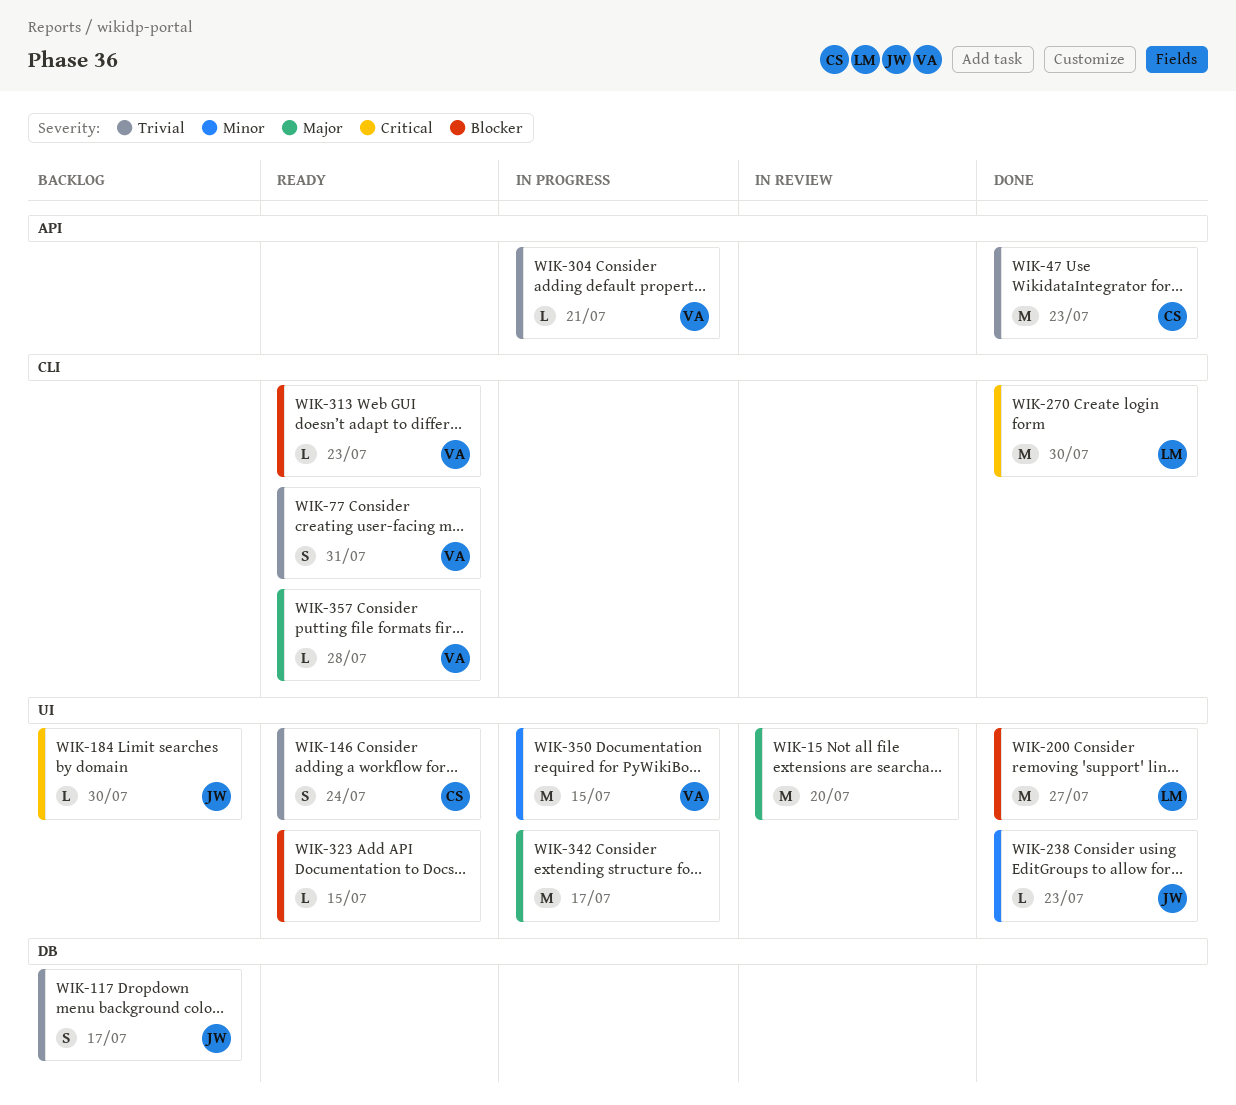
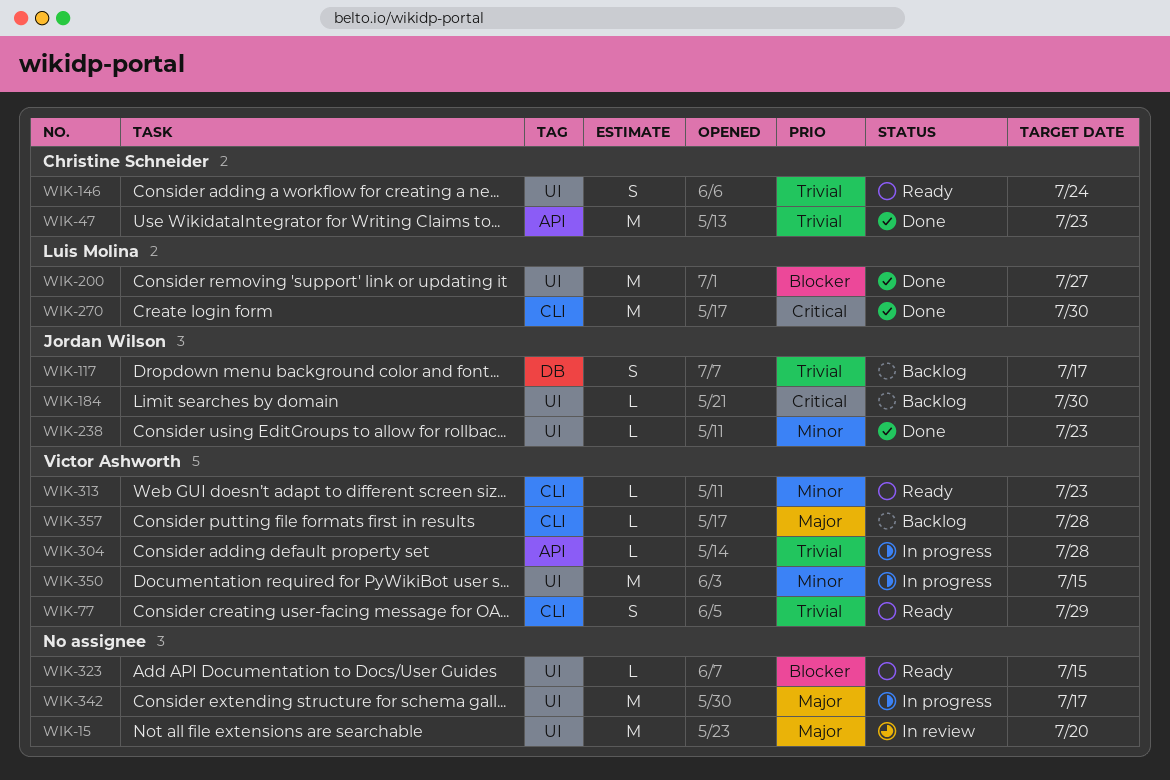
WIK-77, due: Jul 31 -> Jul 29
WIK-304, due: Jul 21 -> Jul 28
WIK-313, priority: Blocker -> Minor
WIK-357, status: Ready -> Backlog

